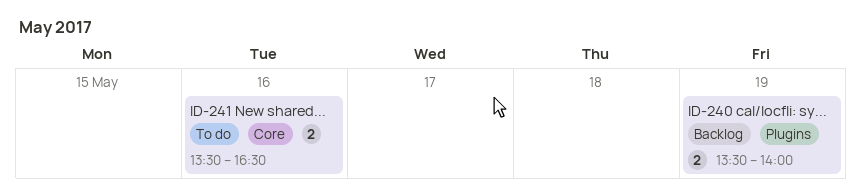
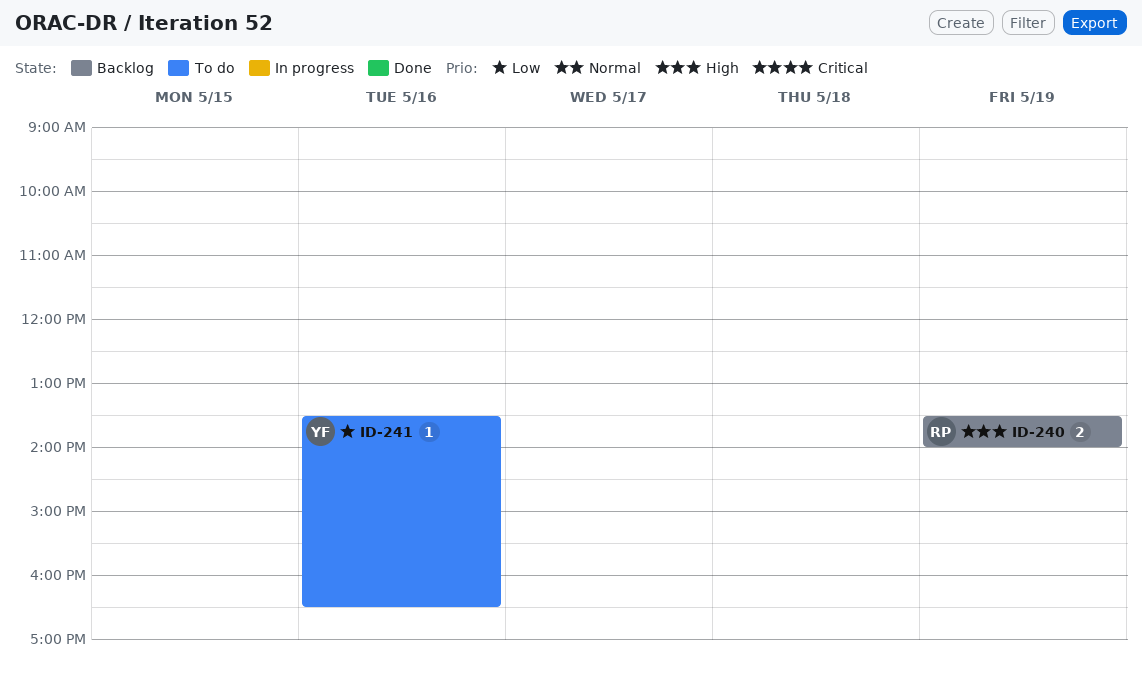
ID-241, estimate: 2 -> 1

